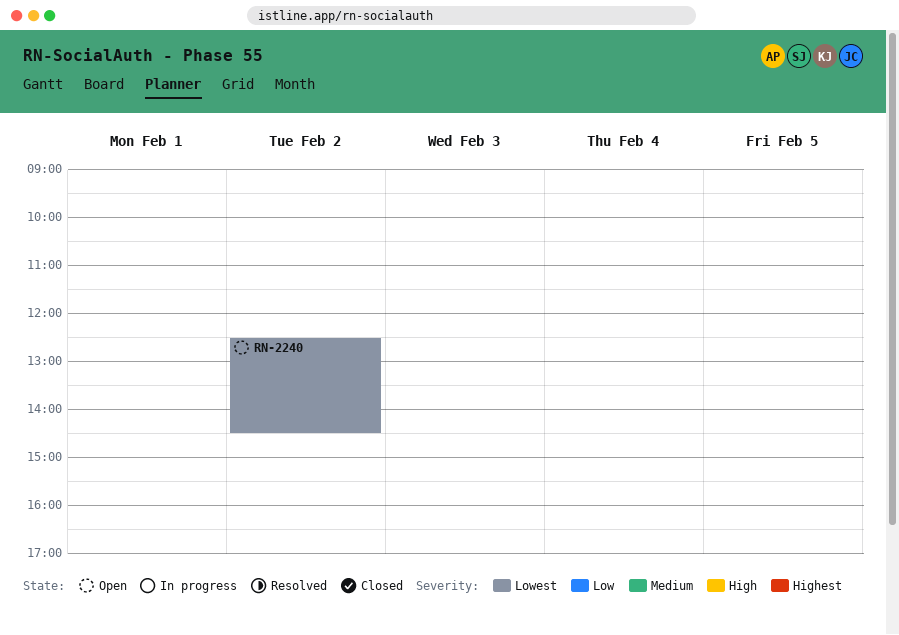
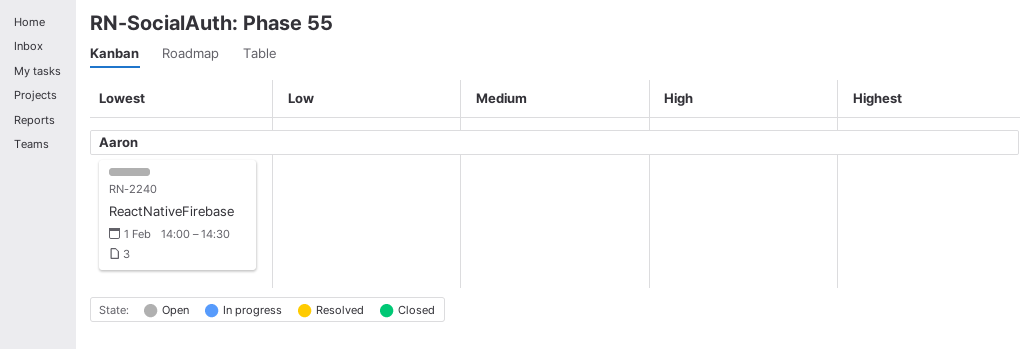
RN-2240, day: Feb 2 -> Feb 1
RN-2240, begins: 12:30 -> 14:00

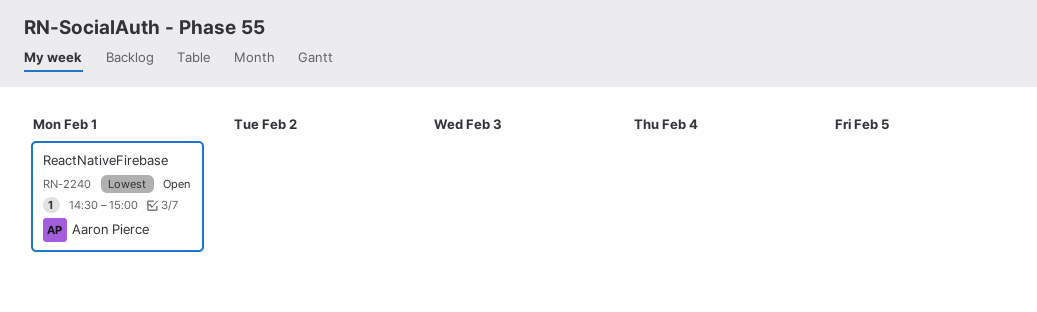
RN-2240, begins: 14:00 -> 14:30
RN-2240, ends: 14:30 -> 15:00

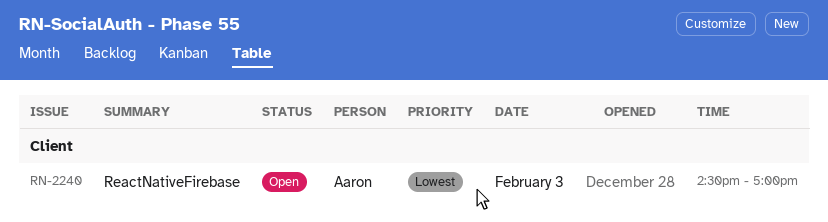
RN-2240, day: Feb 1 -> Feb 3
RN-2240, ends: 15:00 -> 17:00

